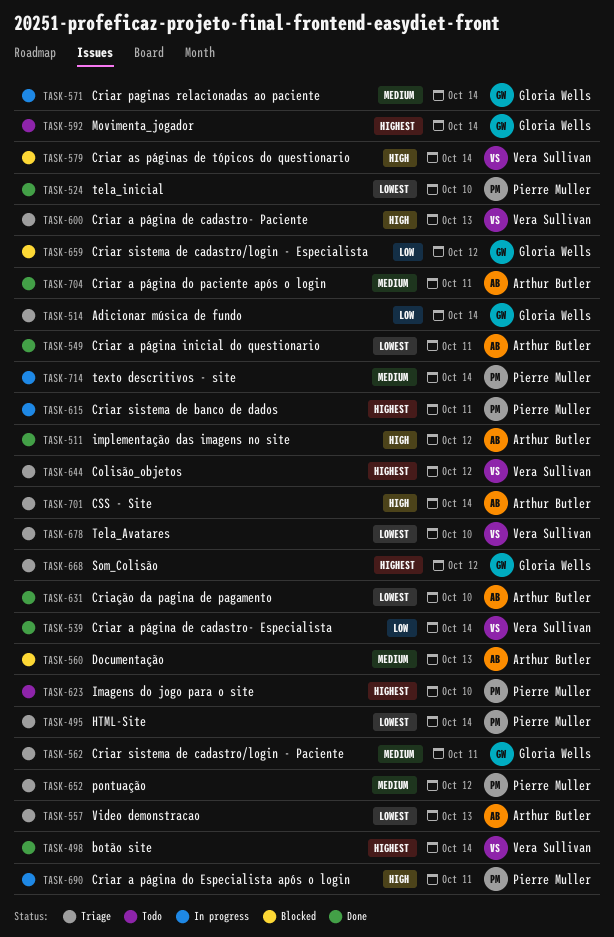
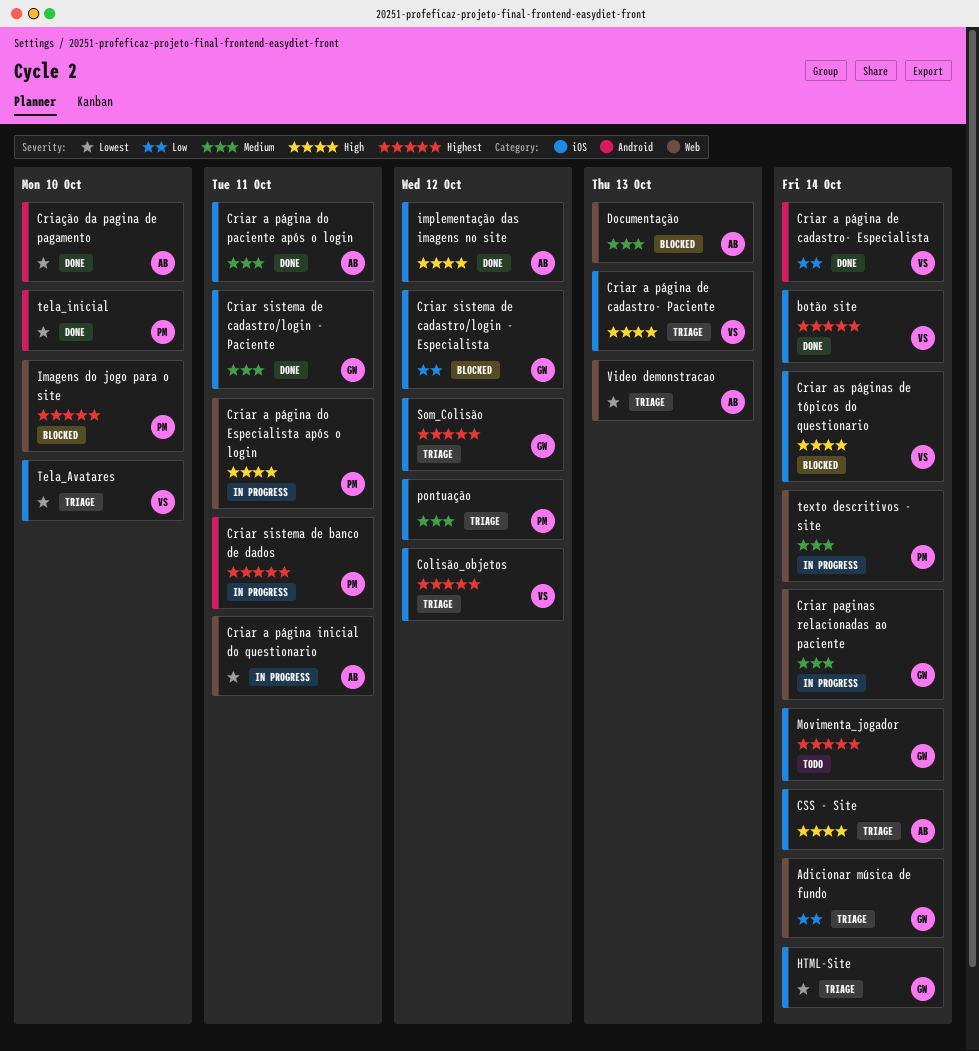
Criar a página inicial do questionario, status: Done -> In progress
Criar sistema de cadastro/login - Paciente, status: Triage -> Done
HTML-Site, owner: Pierre Muller -> Gloria Wells
Imagens do jogo para o site, status: Todo -> Blocked

